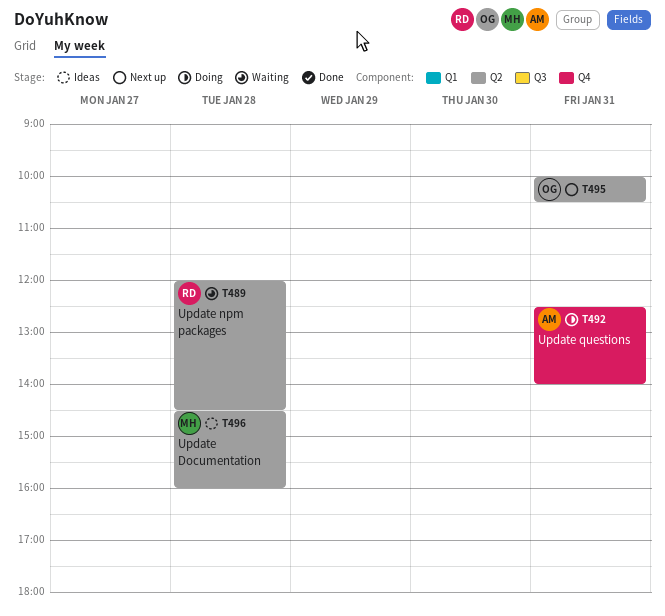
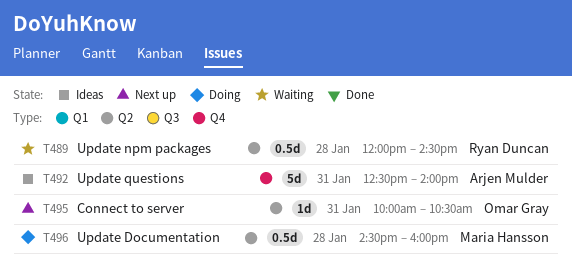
T492, status: Doing -> Ideas
T496, status: Ideas -> Doing

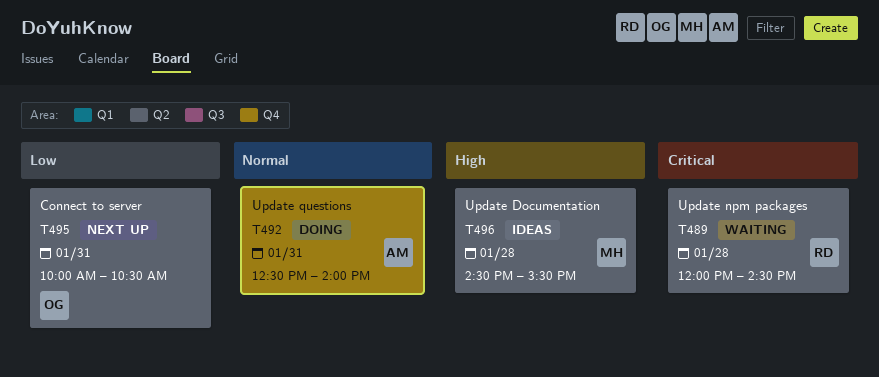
T492, status: Ideas -> Doing
T496, status: Doing -> Ideas
T496, ends: 16:00 -> 15:30

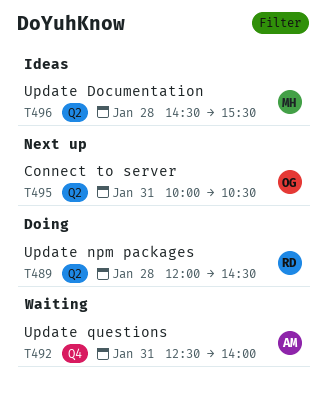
T489, status: Waiting -> Doing
T492, status: Doing -> Waiting

